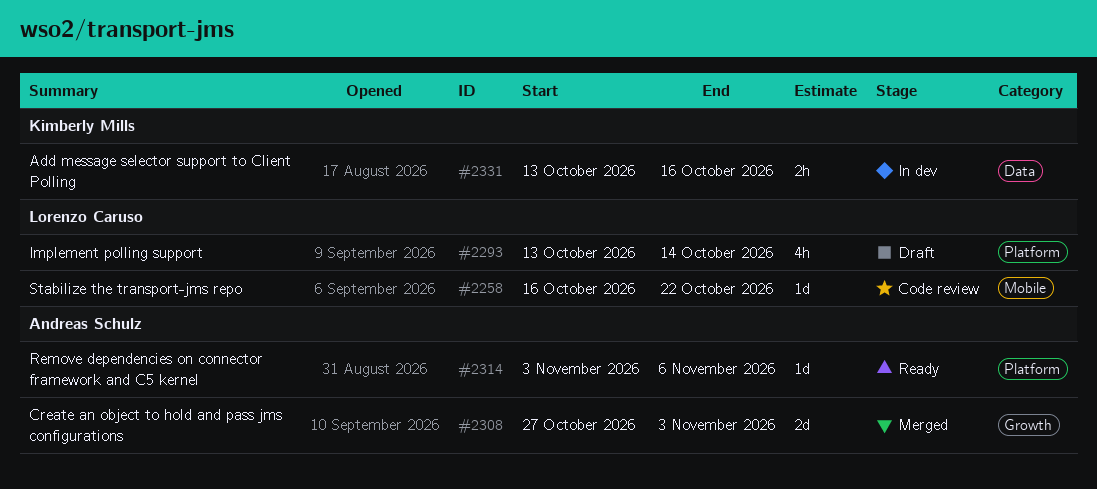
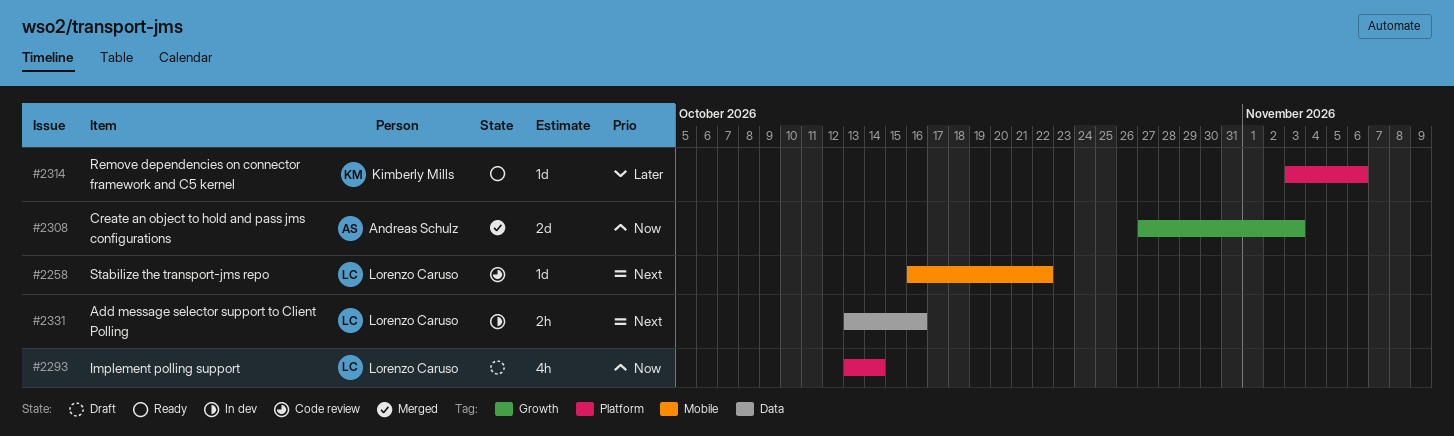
#2314, owner: Andreas Schulz -> Kimberly Mills
#2331, owner: Kimberly Mills -> Lorenzo Caruso

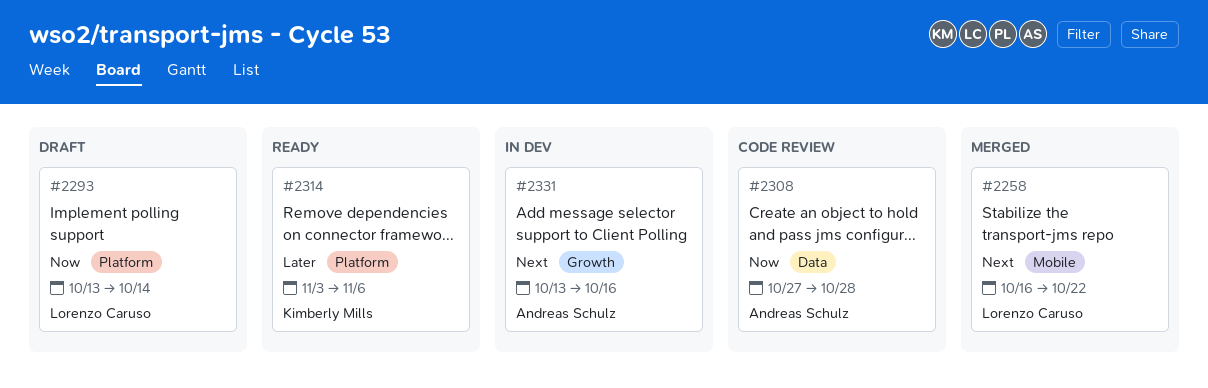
#2258, status: Code review -> Merged
#2308, status: Merged -> Code review
#2308, label: Growth -> Data
#2308, due: Nov 3 -> Oct 28
#2331, owner: Lorenzo Caruso -> Andreas Schulz
#2331, label: Data -> Growth

